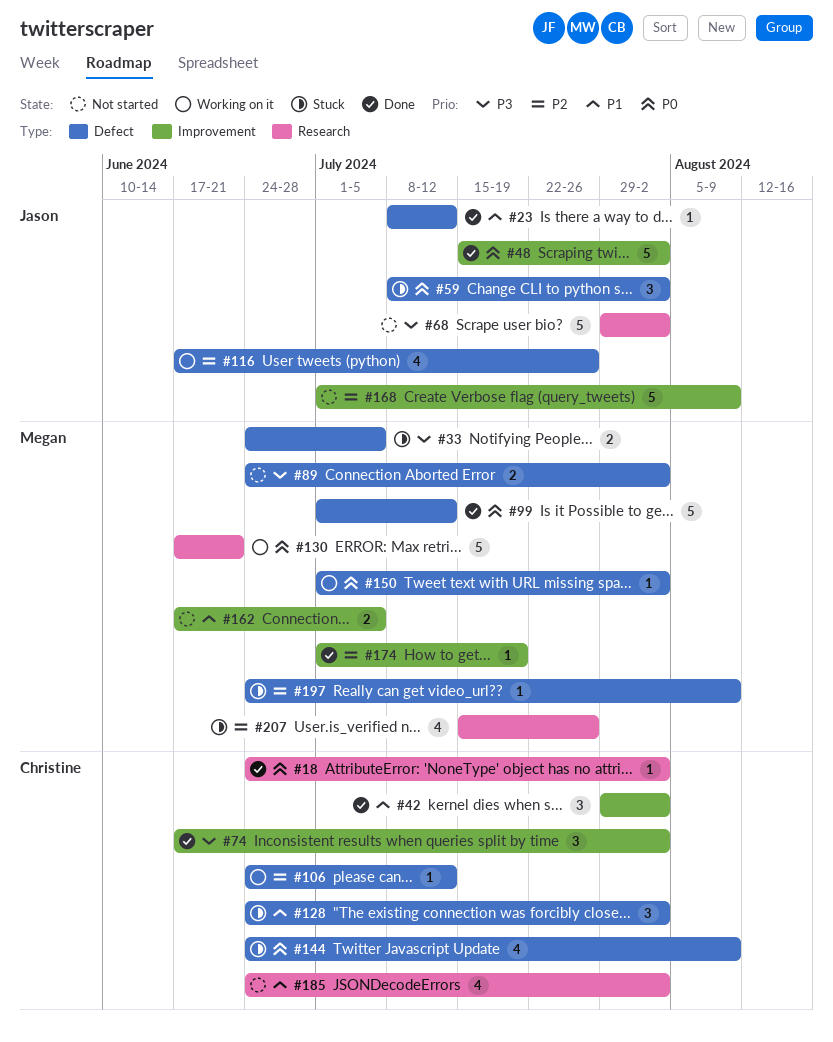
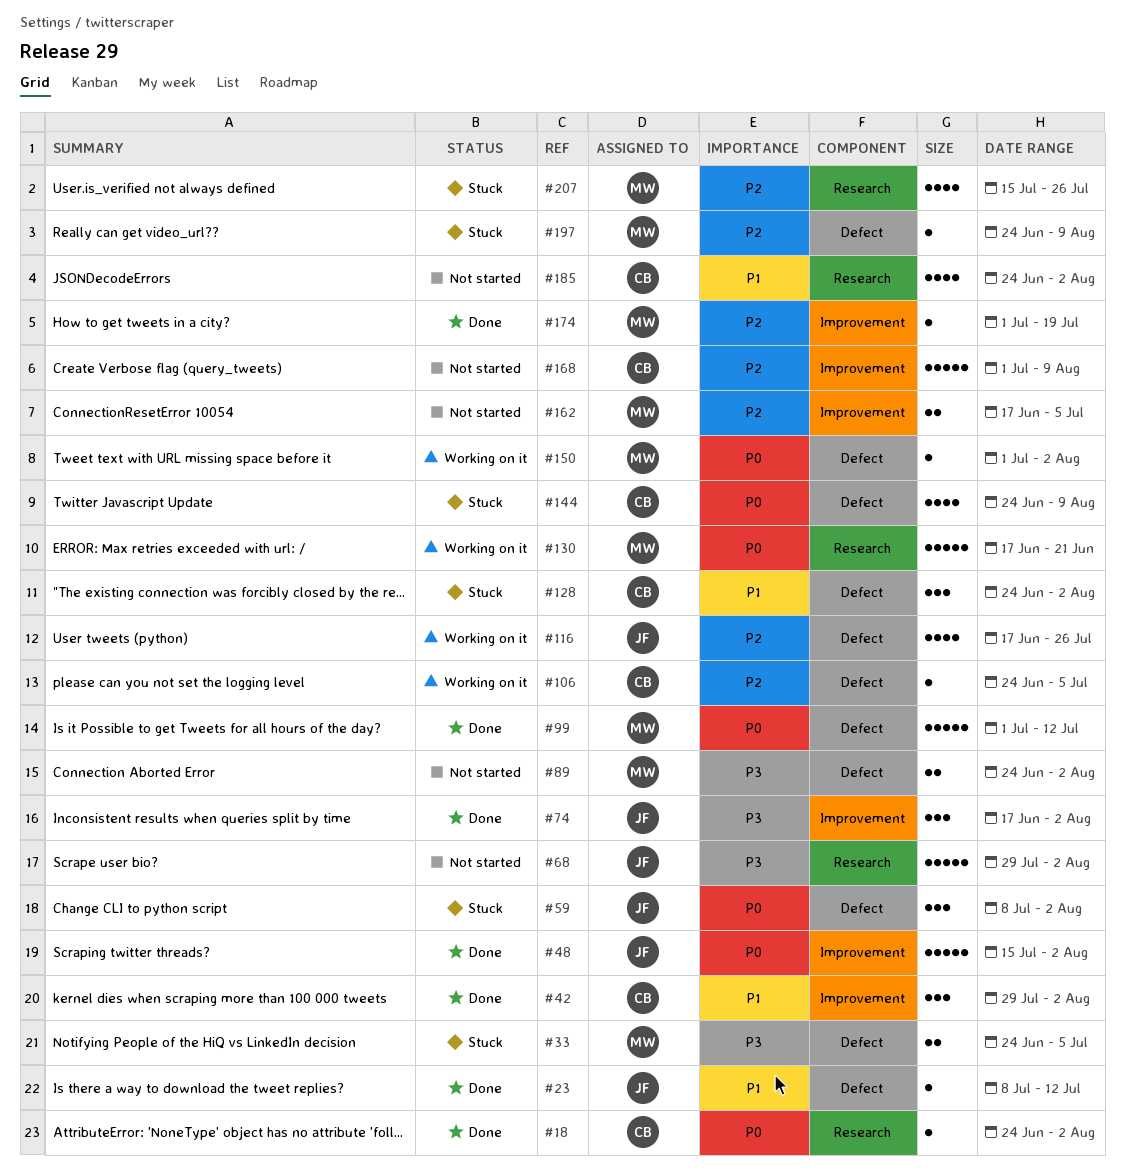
#74, owner: Christine -> Jason
#106, due: Jul 12 -> Jul 5
#162, priority: P1 -> P2
#168, owner: Jason -> Christine

